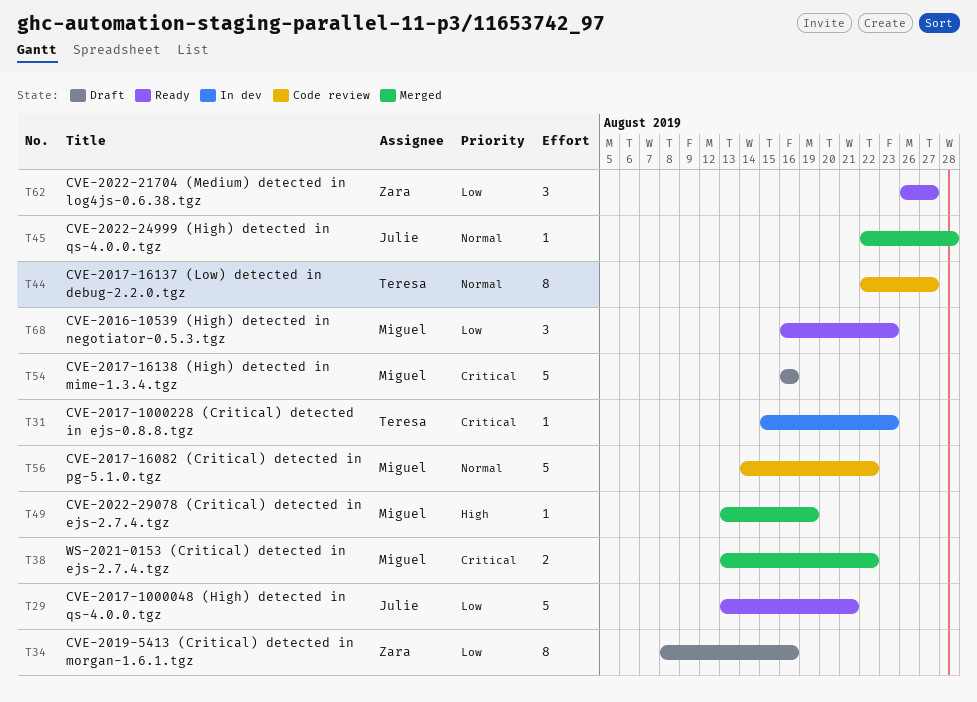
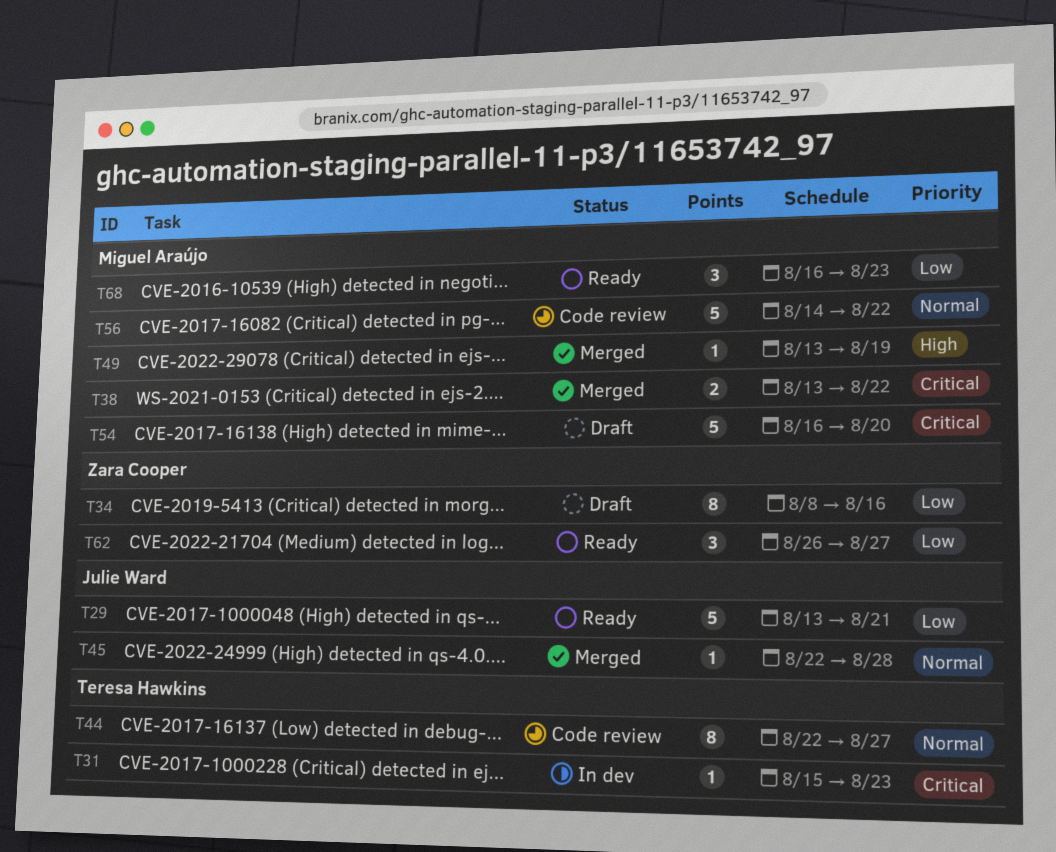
T54, due: Aug 16 -> Aug 20

